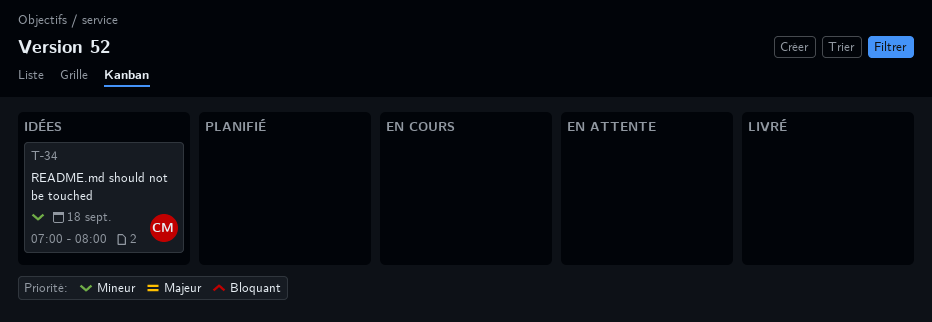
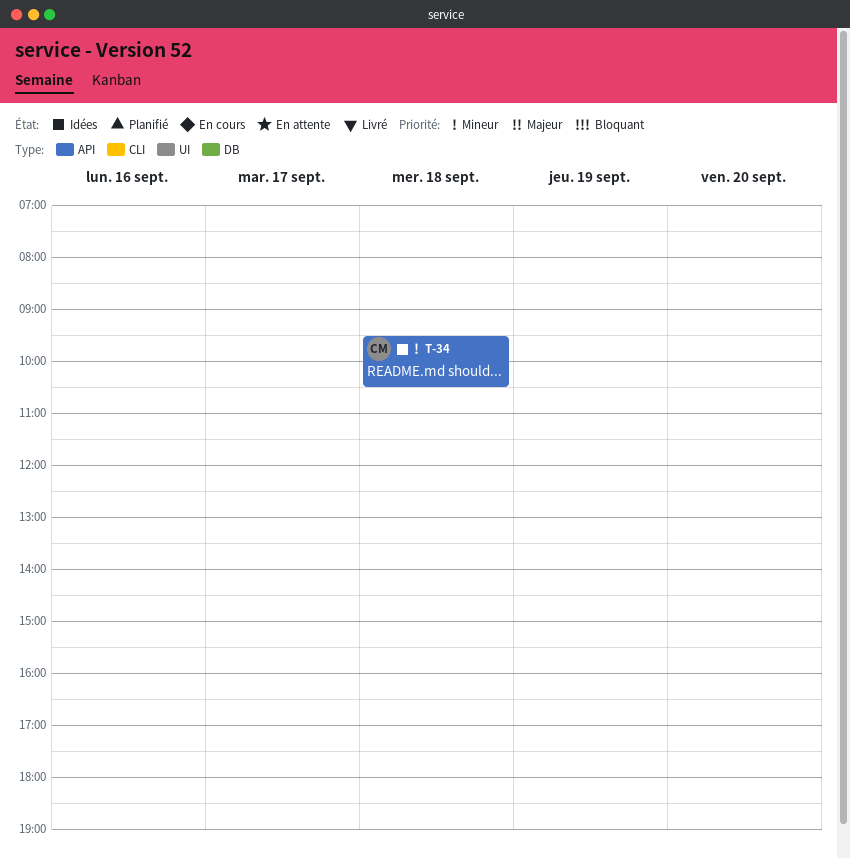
T-34, begins: 07:00 -> 09:30
T-34, ends: 08:00 -> 10:30

